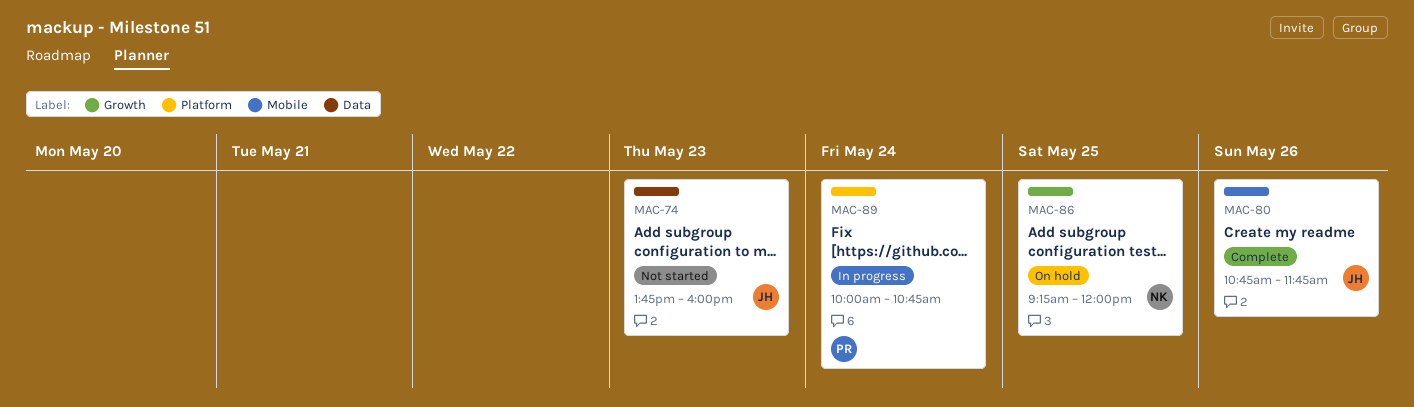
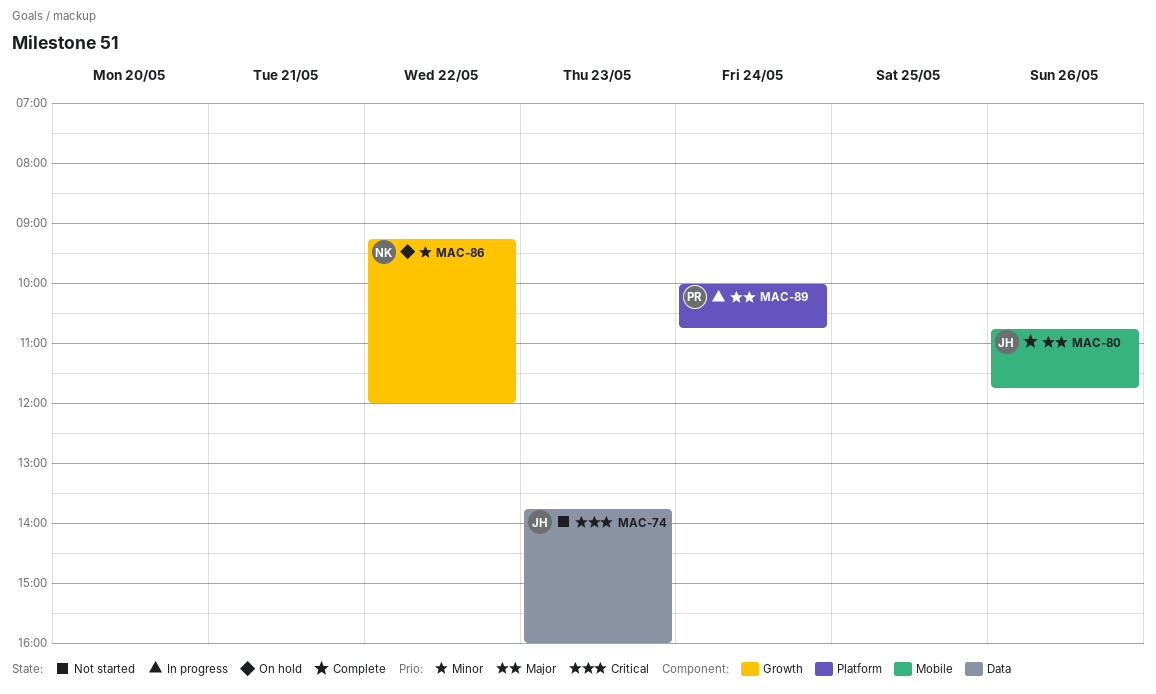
MAC-86, day: May 25 -> May 22

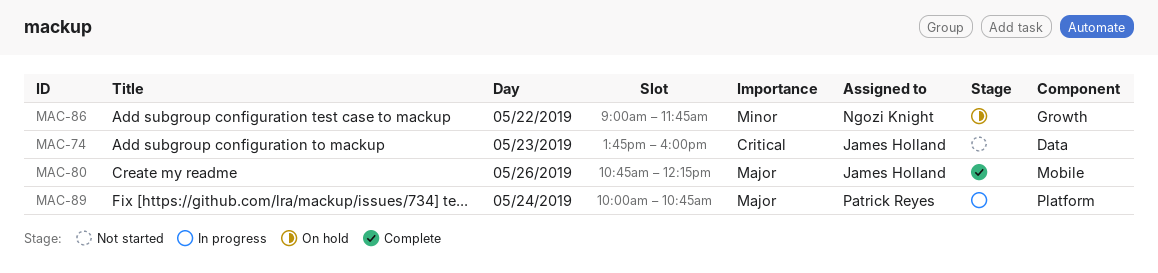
MAC-80, ends: 11:45 -> 12:15
MAC-86, begins: 09:15 -> 09:00
MAC-86, ends: 12:00 -> 11:45

